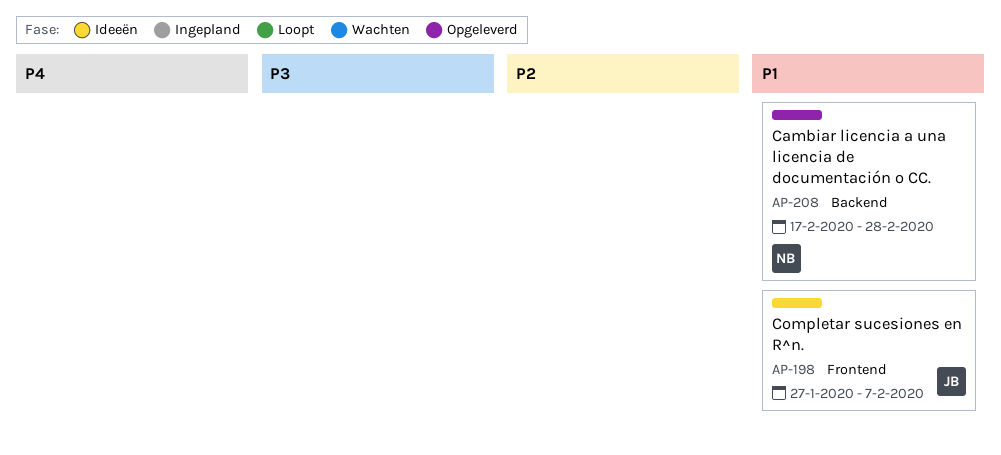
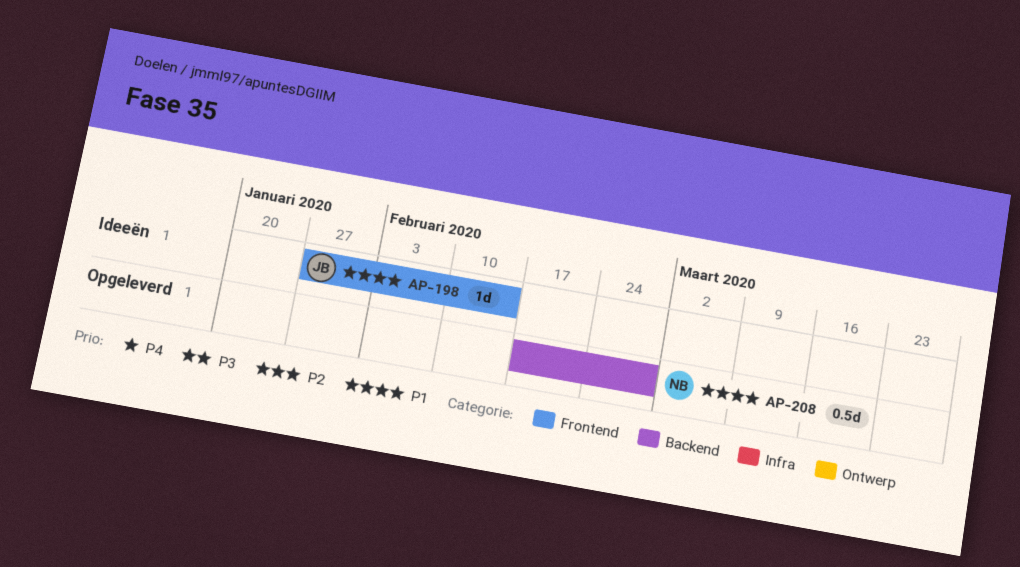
AP-198, due: Feb 7 -> Feb 14

